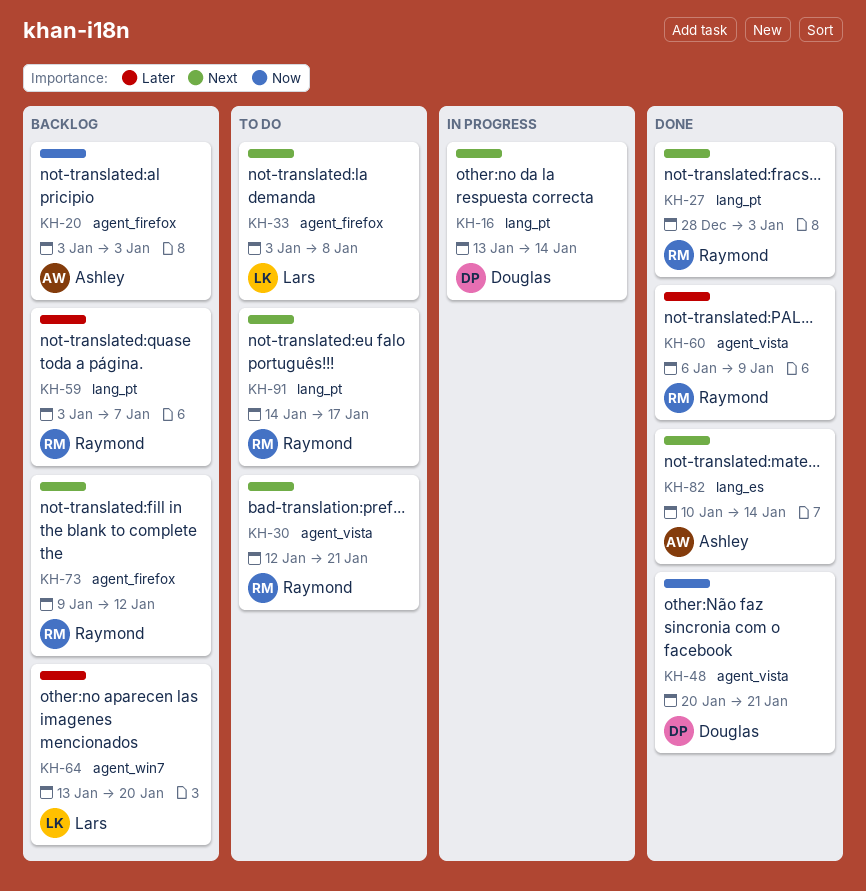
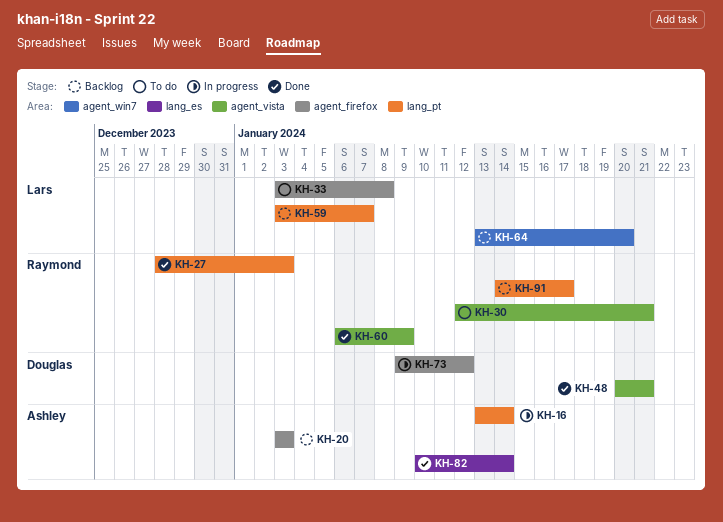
KH-16, owner: Douglas -> Ashley
KH-59, owner: Raymond -> Lars
KH-73, status: Backlog -> In progress
KH-73, owner: Raymond -> Douglas
KH-91, status: To do -> Backlog

